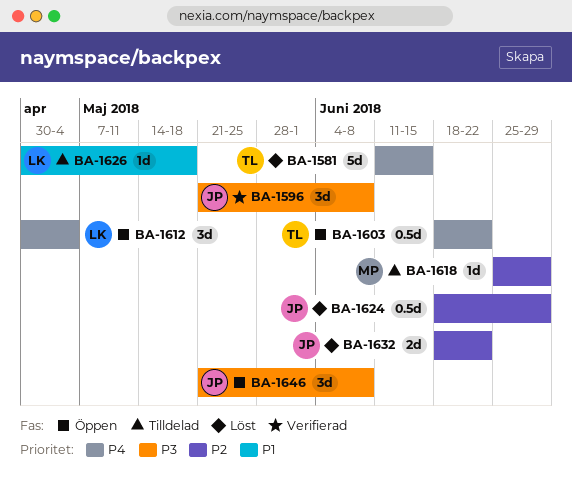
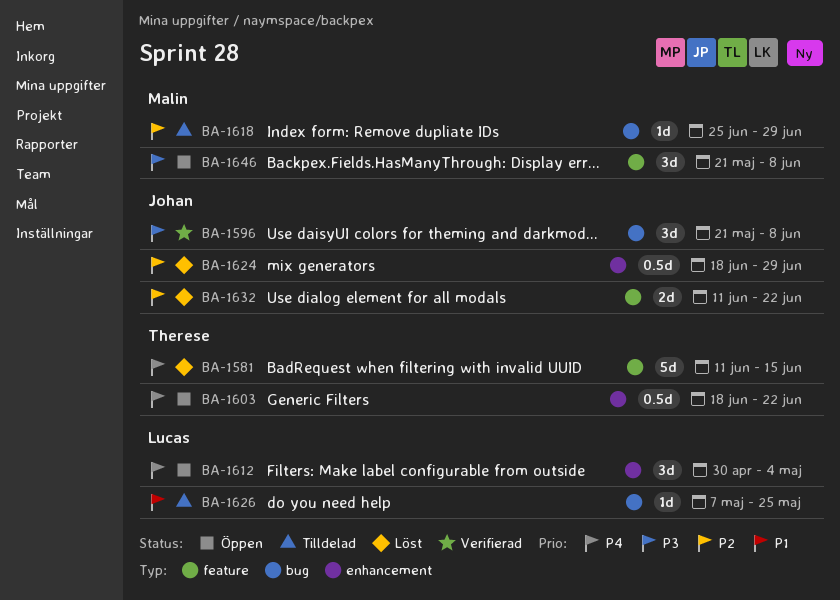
BA-1626, start: Apr 30 -> May 7
BA-1626, due: May 18 -> May 25
BA-1632, start: Jun 18 -> Jun 11
BA-1646, owner: Johan -> Malin

